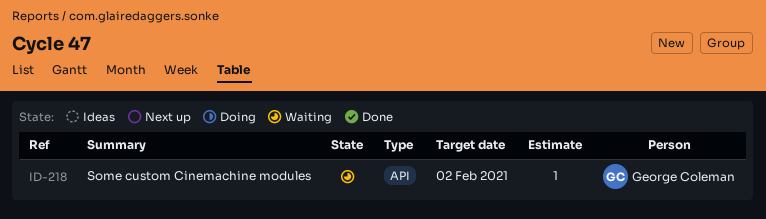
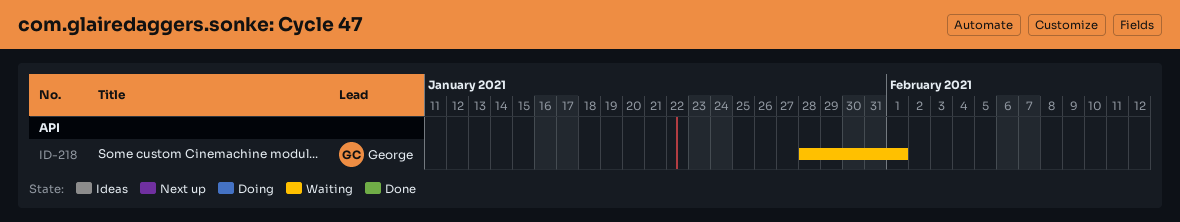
ID-218, due: Feb 2 -> Feb 1

